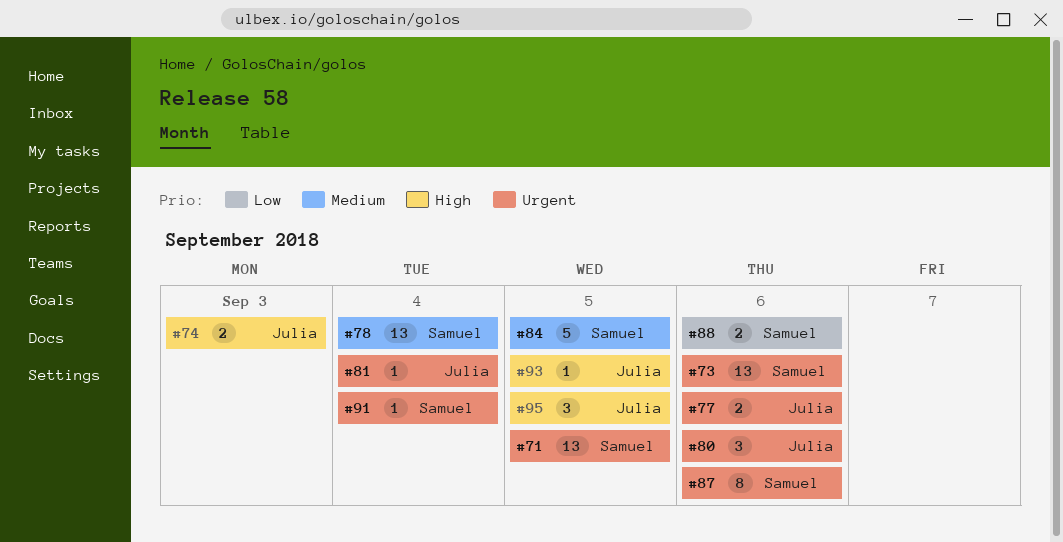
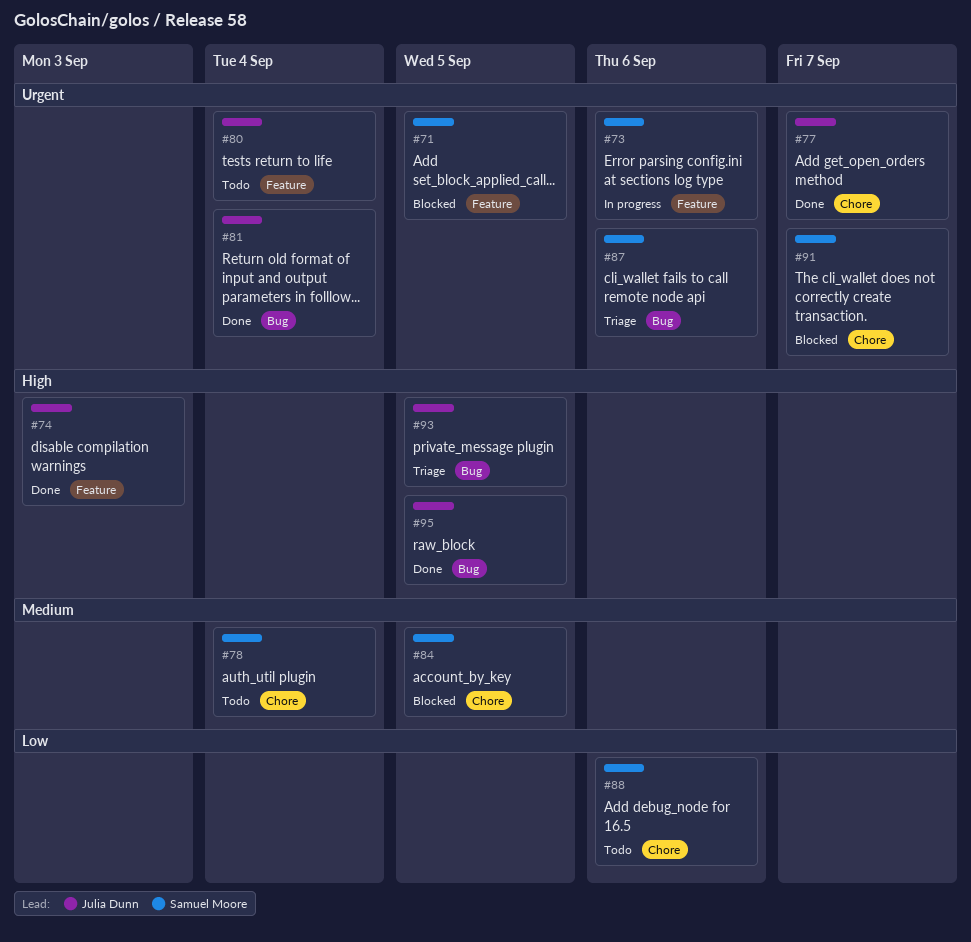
#77, due: Sep 6 -> Sep 7
#80, due: Sep 6 -> Sep 4
#91, due: Sep 4 -> Sep 7

